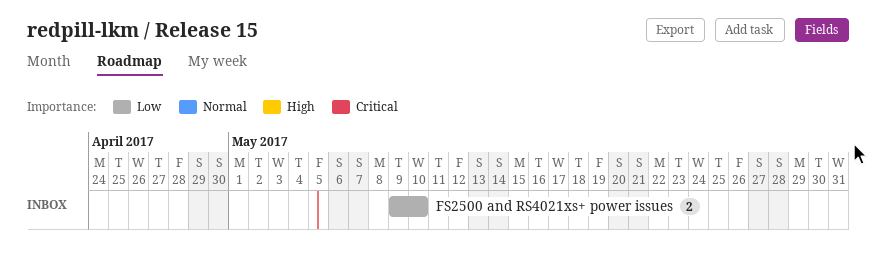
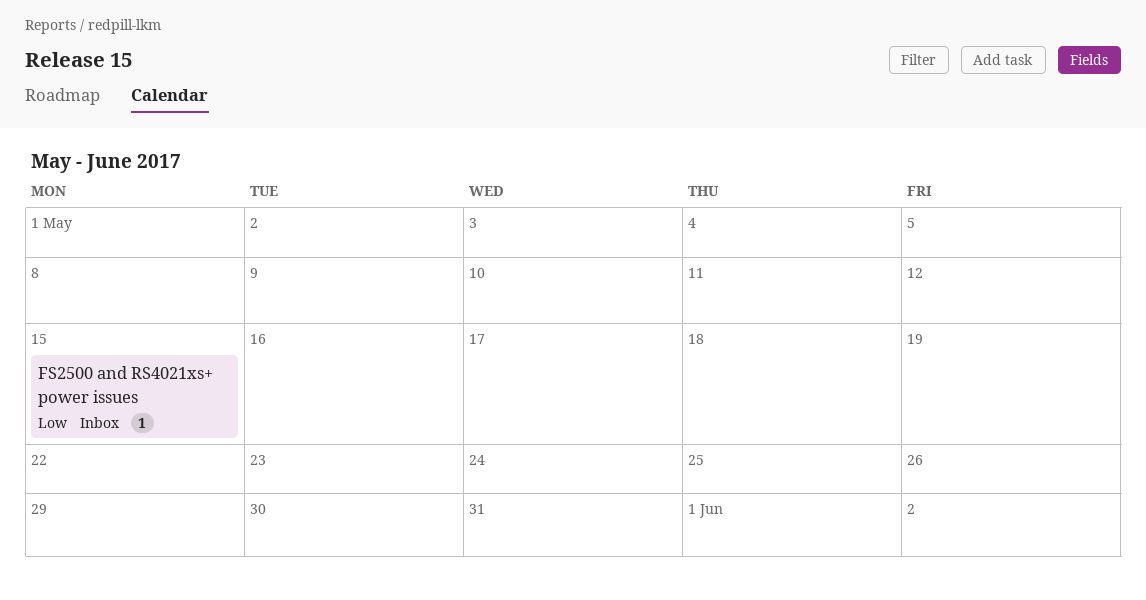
FS2500 and RS4021xs+ power issues, estimate: 2 -> 1
FS2500 and RS4021xs+ power issues, due: May 10 -> May 15

